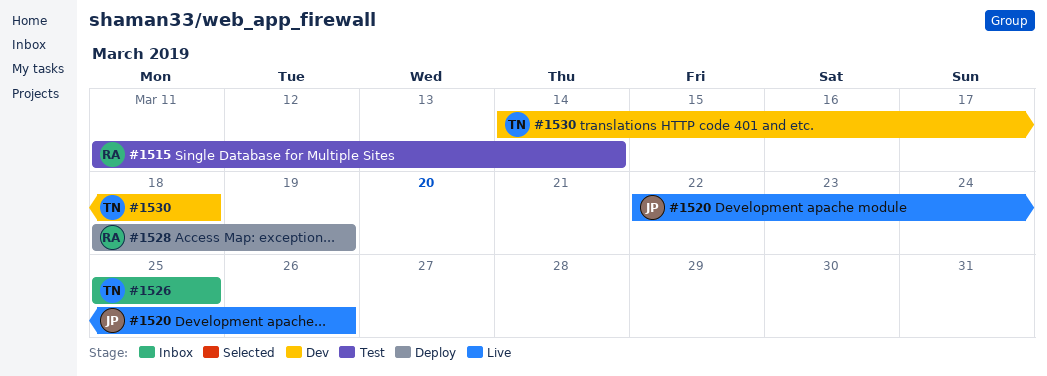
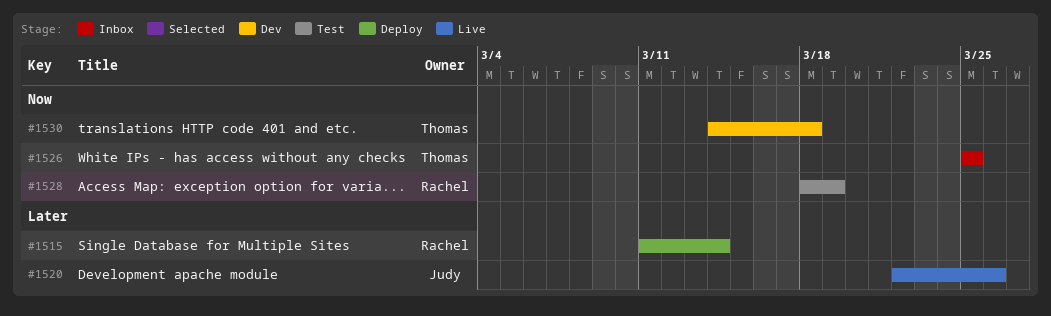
#1515, status: Test -> Deploy
#1528, status: Deploy -> Test

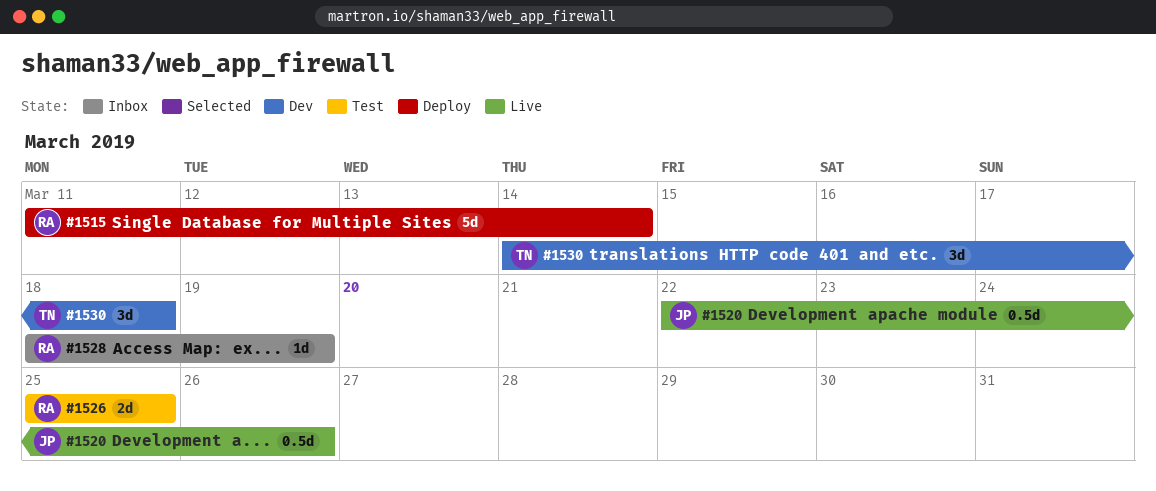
#1526, status: Inbox -> Test
#1526, owner: Thomas -> Rachel
#1528, status: Test -> Inbox

